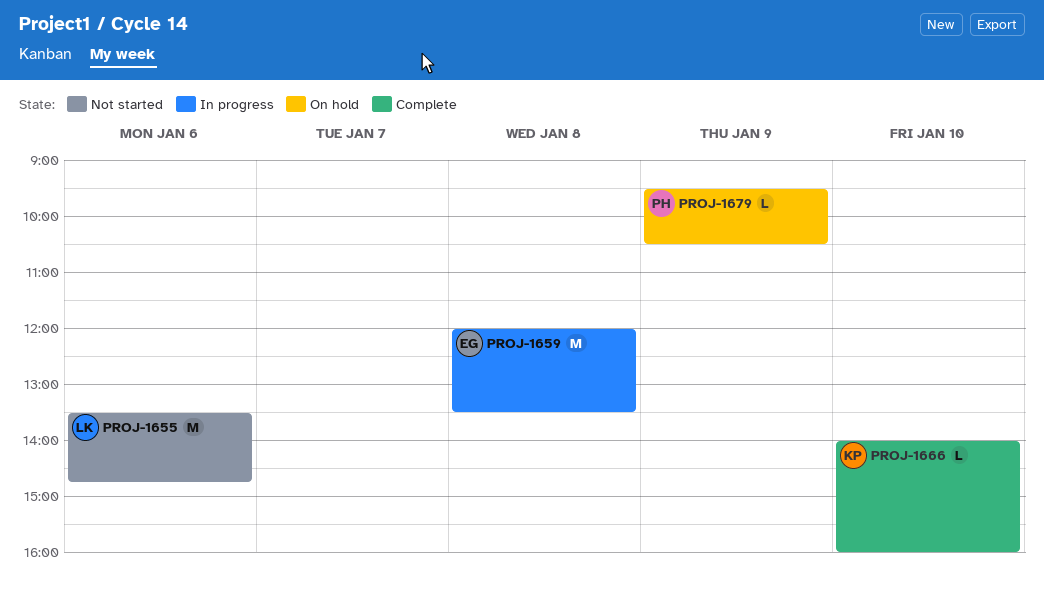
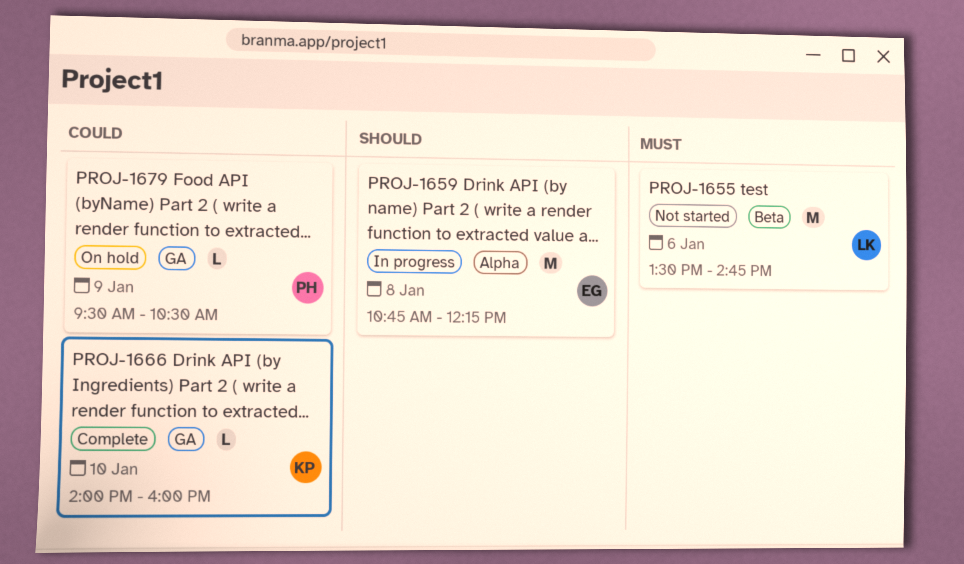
PROJ-1659, begins: 12:00 -> 10:45
PROJ-1659, ends: 13:30 -> 12:15

